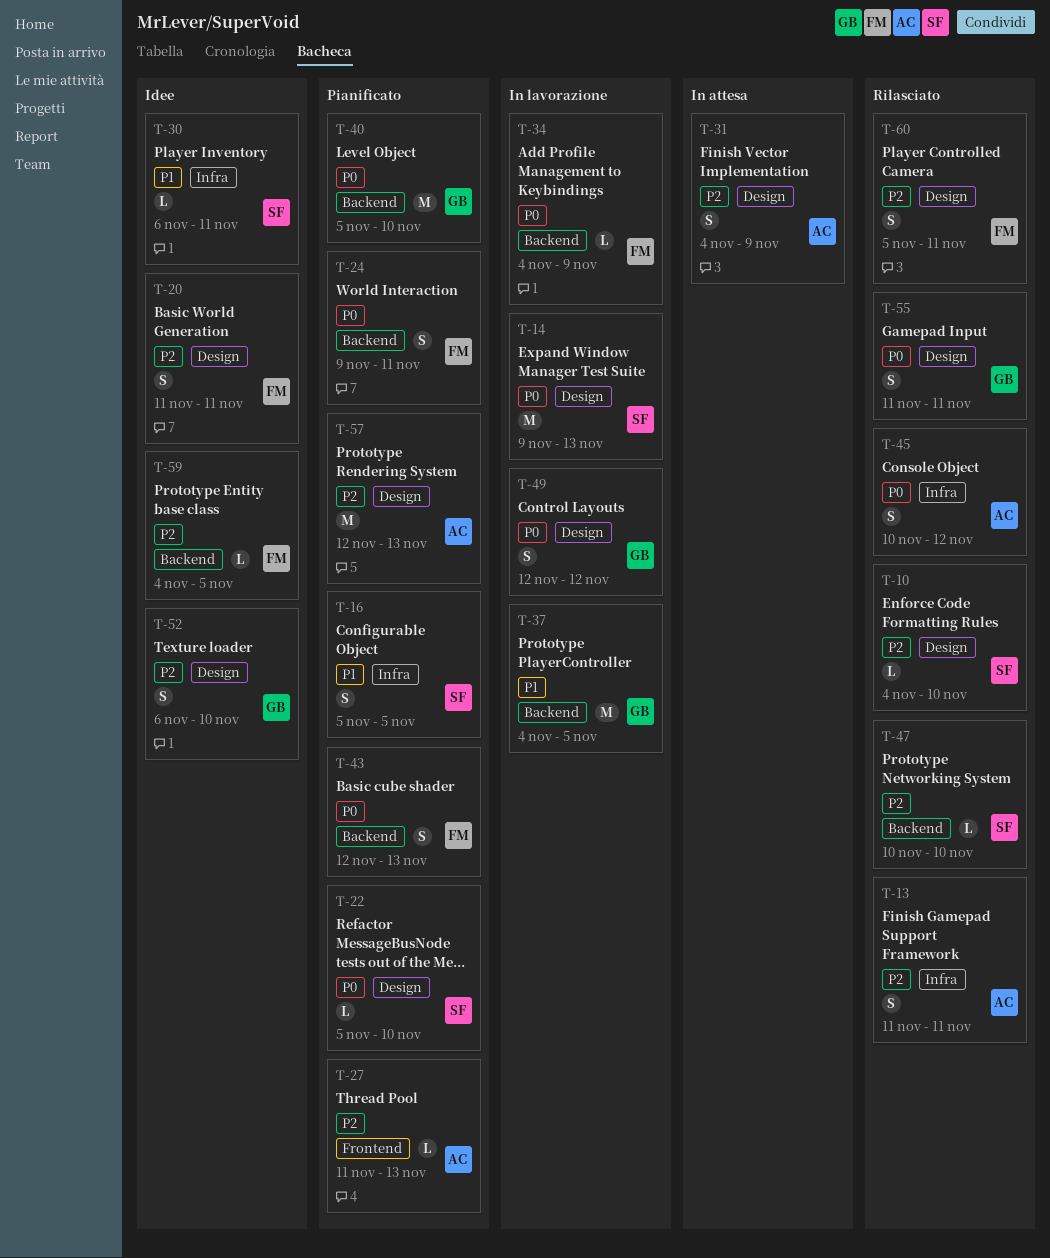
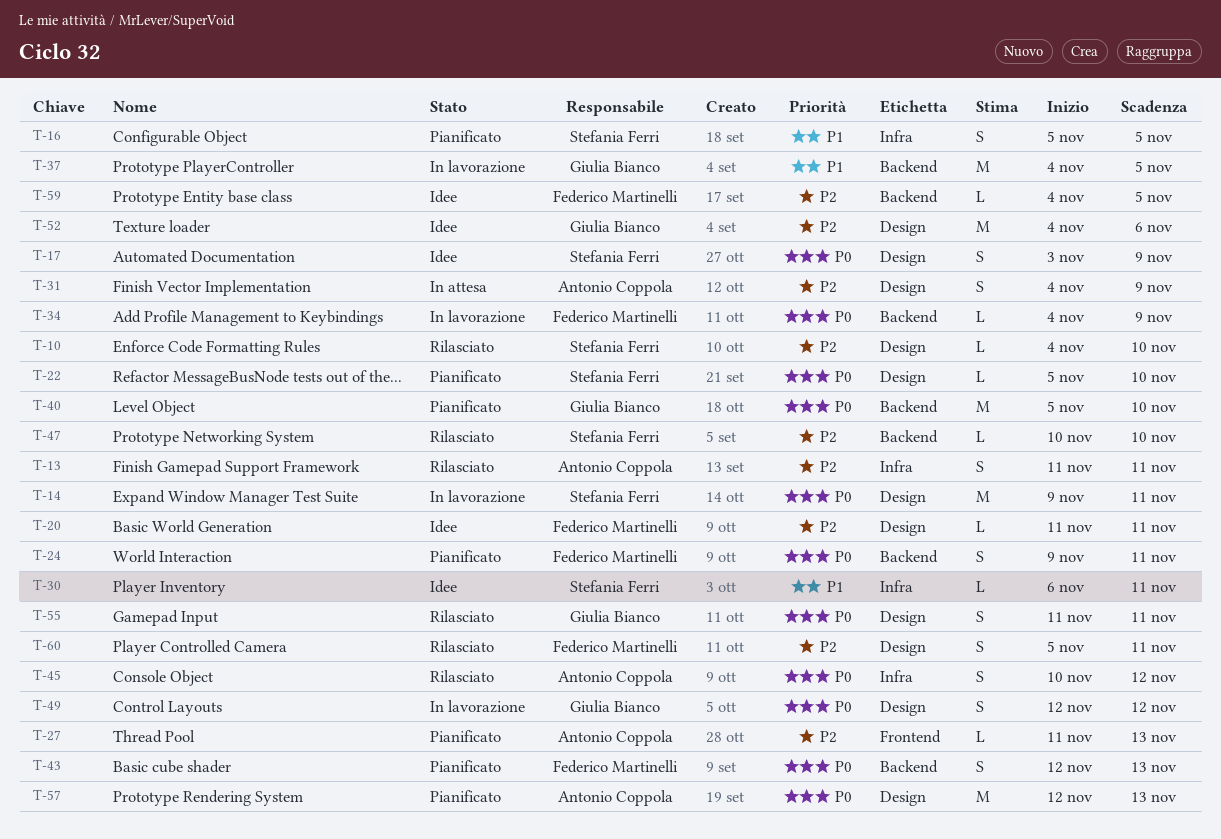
T-14, due: Nov 13 -> Nov 11
T-17: none -> present
T-20, estimate: S -> L
T-52, estimate: S -> M
T-52, start: Nov 6 -> Nov 4
T-52, due: Nov 10 -> Nov 6
T-57, priority: P2 -> P0

